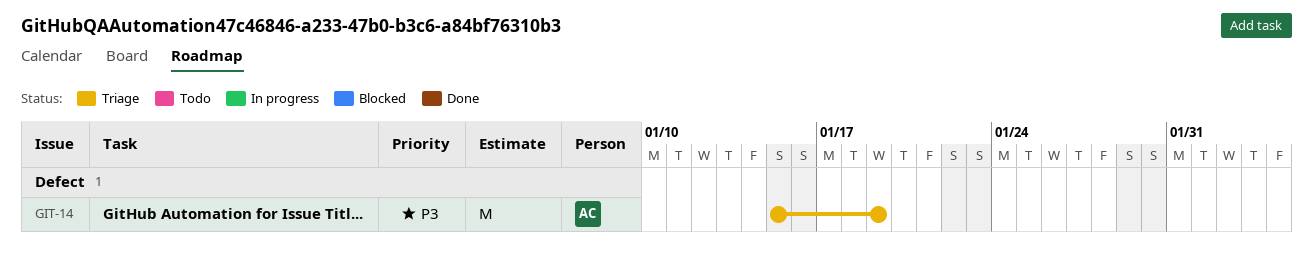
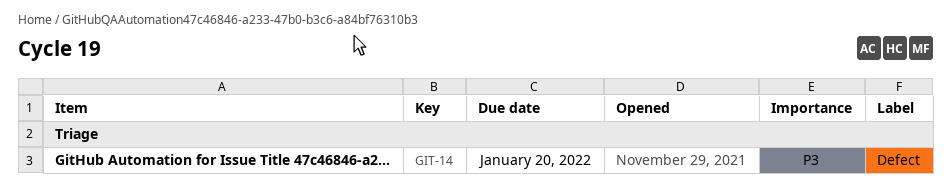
GIT-14, due: Jan 19 -> Jan 20

